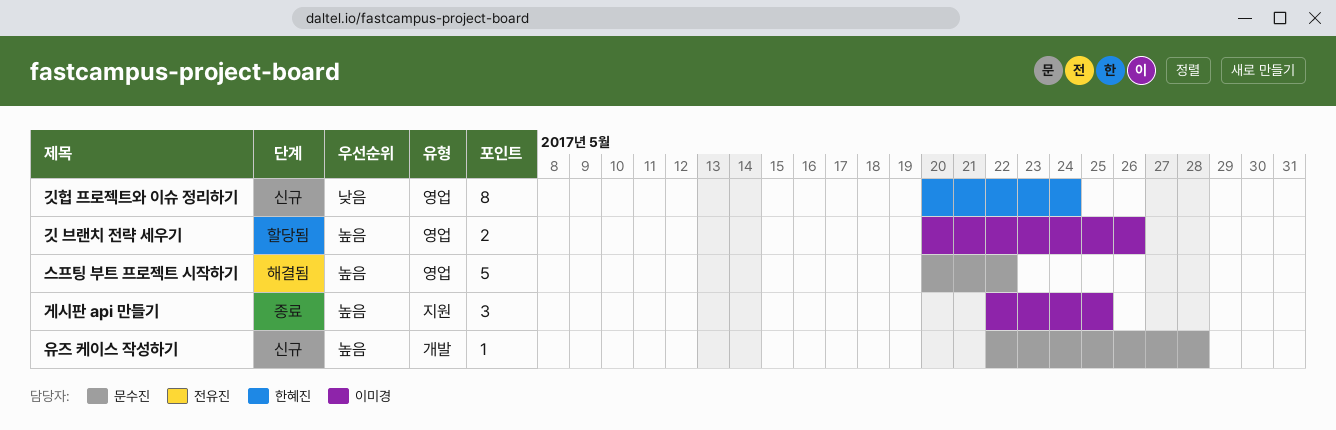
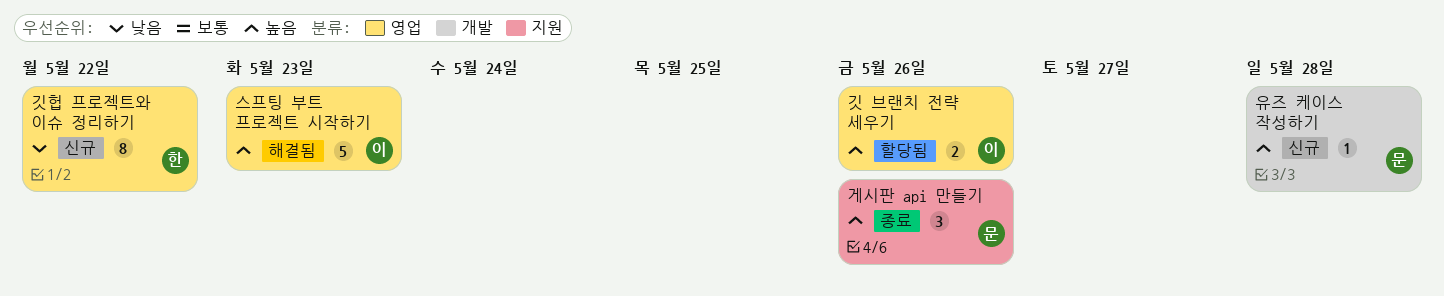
게시판 api 만들기, owner: 이미경 -> 문수진
게시판 api 만들기, due: May 25 -> May 26
깃헙 프로젝트와 이슈 정리하기, due: May 24 -> May 22
스프팅 부트 프로젝트 시작하기, owner: 문수진 -> 이미경
스프팅 부트 프로젝트 시작하기, due: May 22 -> May 23

